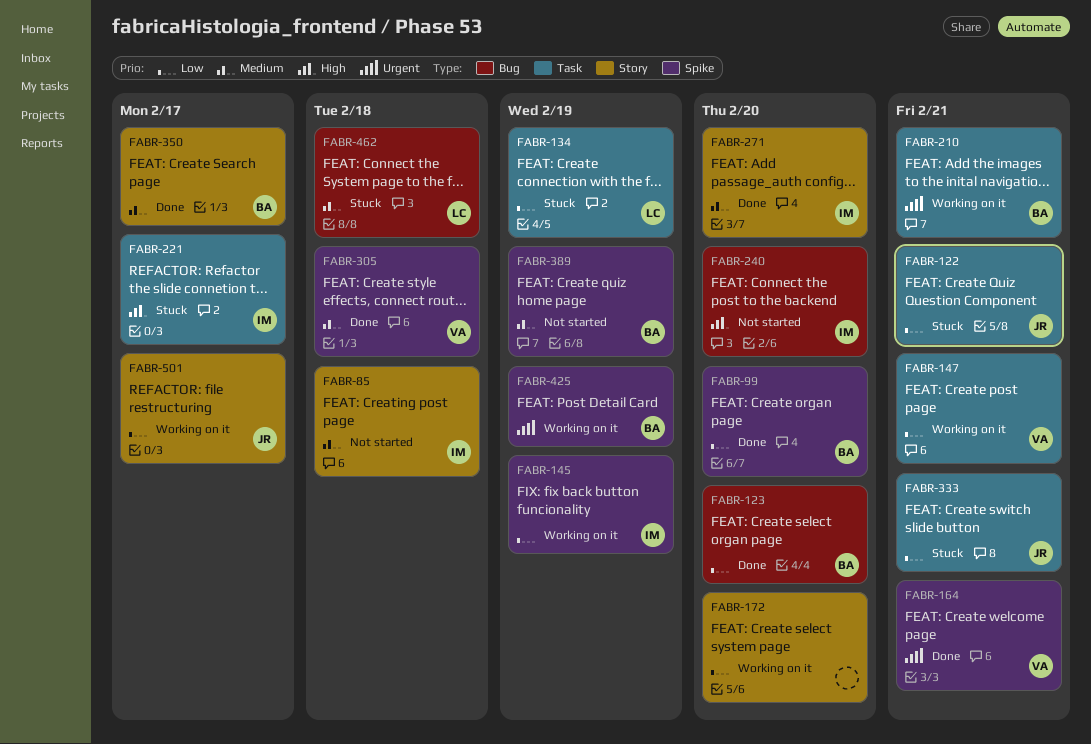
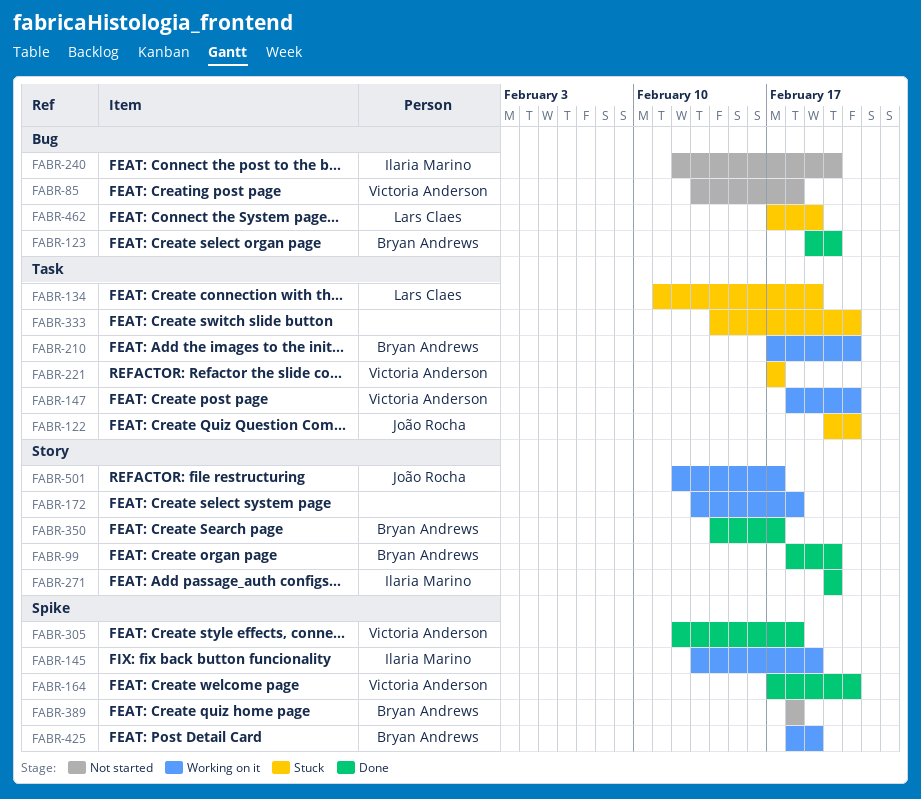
FABR-85, owner: Ilaria Marino -> Victoria Anderson
FABR-85, label: Story -> Bug
FABR-99, label: Spike -> Story
FABR-172, due: Feb 20 -> Feb 18
FABR-221, owner: Ilaria Marino -> Victoria Anderson
FABR-333, owner: João Rocha -> none
FABR-389, due: Feb 19 -> Feb 18
FABR-462, due: Feb 18 -> Feb 19

